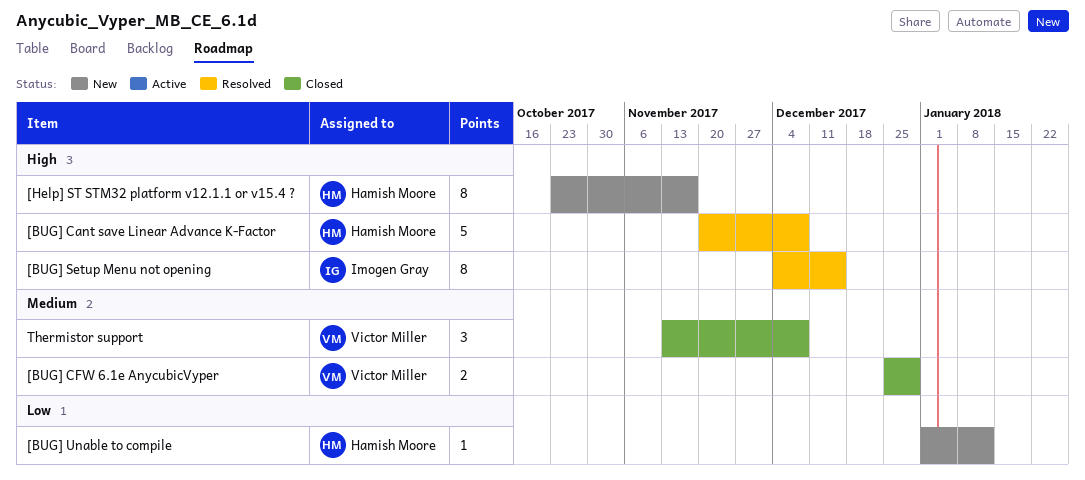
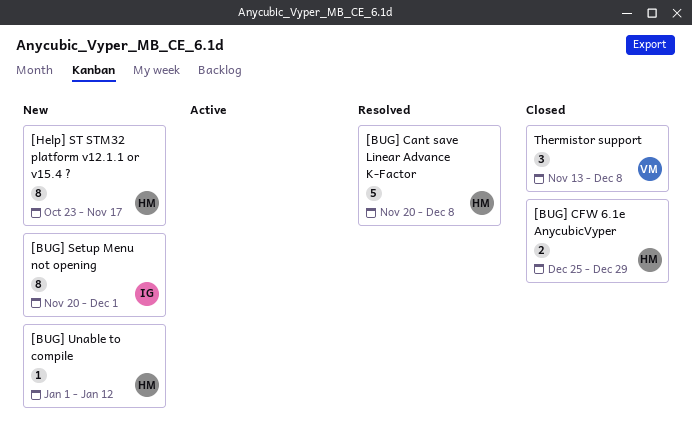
[BUG] CFW 6.1e AnycubicVyper, owner: Victor Miller -> Hamish Moore
[BUG] Setup Menu not opening, status: Resolved -> New
[BUG] Setup Menu not opening, start: Dec 4 -> Nov 20
[BUG] Setup Menu not opening, due: Dec 15 -> Dec 1

